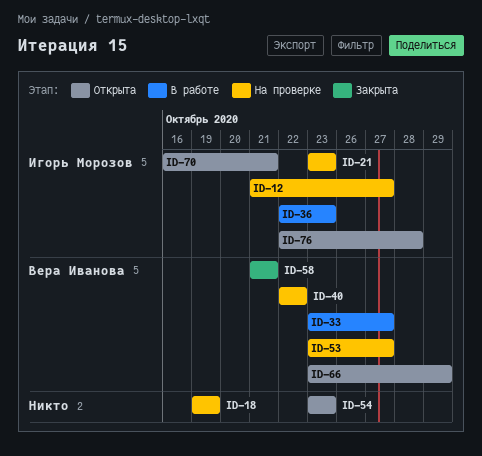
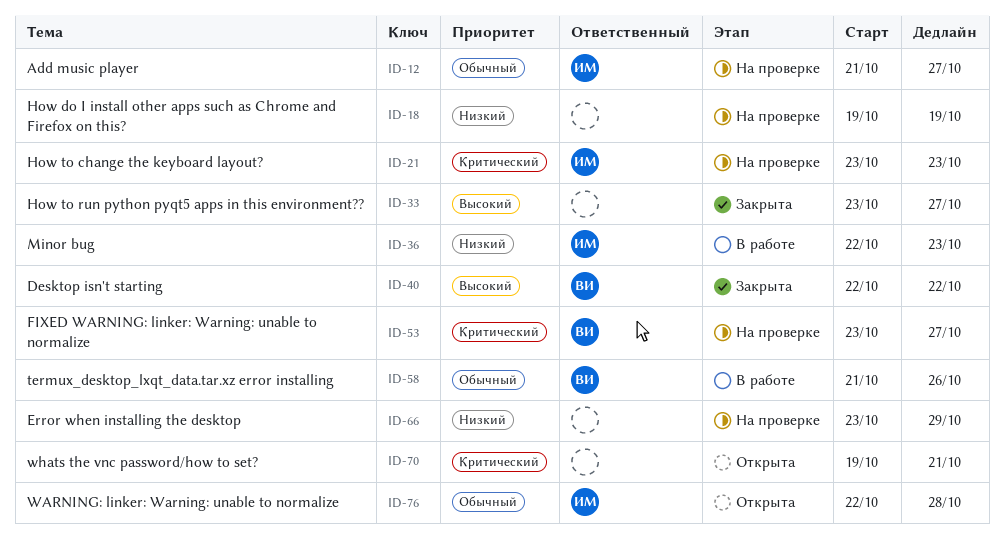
ID-33, status: В работе -> Закрыта
ID-33, owner: Вера Иванова -> none
ID-40, status: На проверке -> Закрыта
ID-54: present -> none
ID-58, status: Закрыта -> В работе
ID-58, due: Oct 21 -> Oct 26
ID-66, status: Открыта -> На проверке
ID-66, owner: Вера Иванова -> none
ID-70, owner: Игорь Морозов -> none
ID-70, start: Oct 16 -> Oct 19

